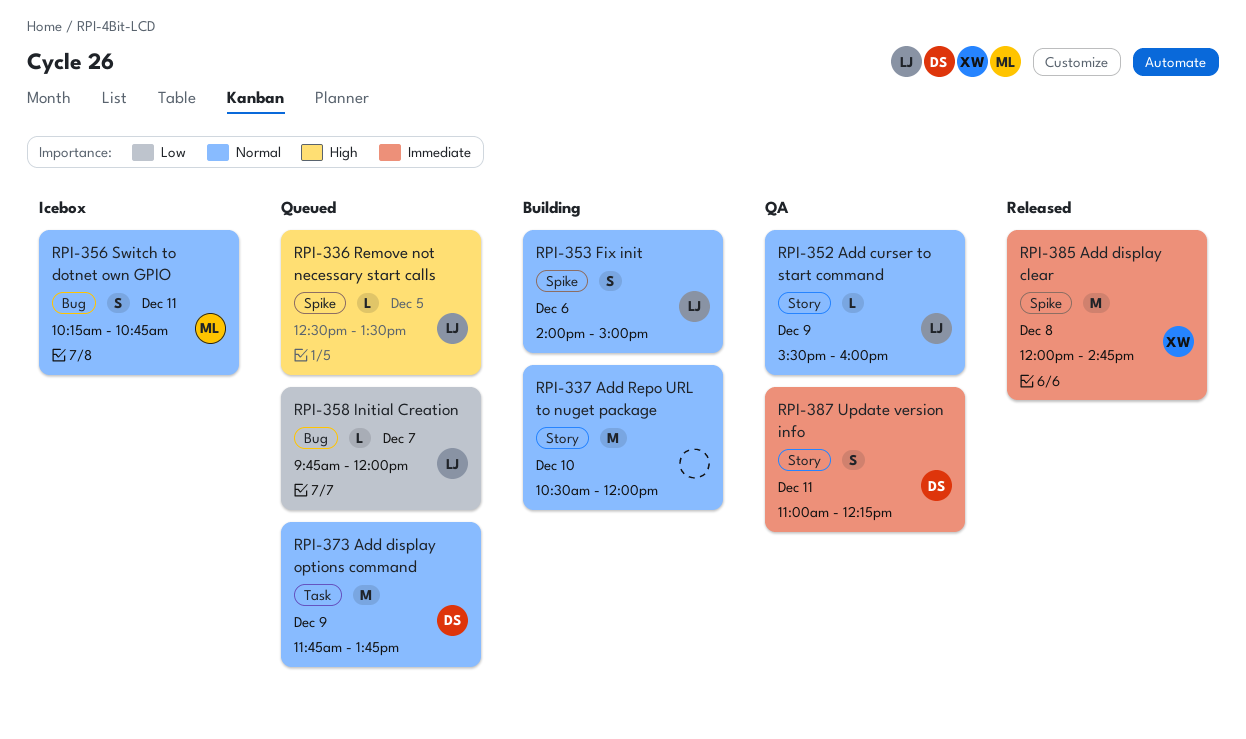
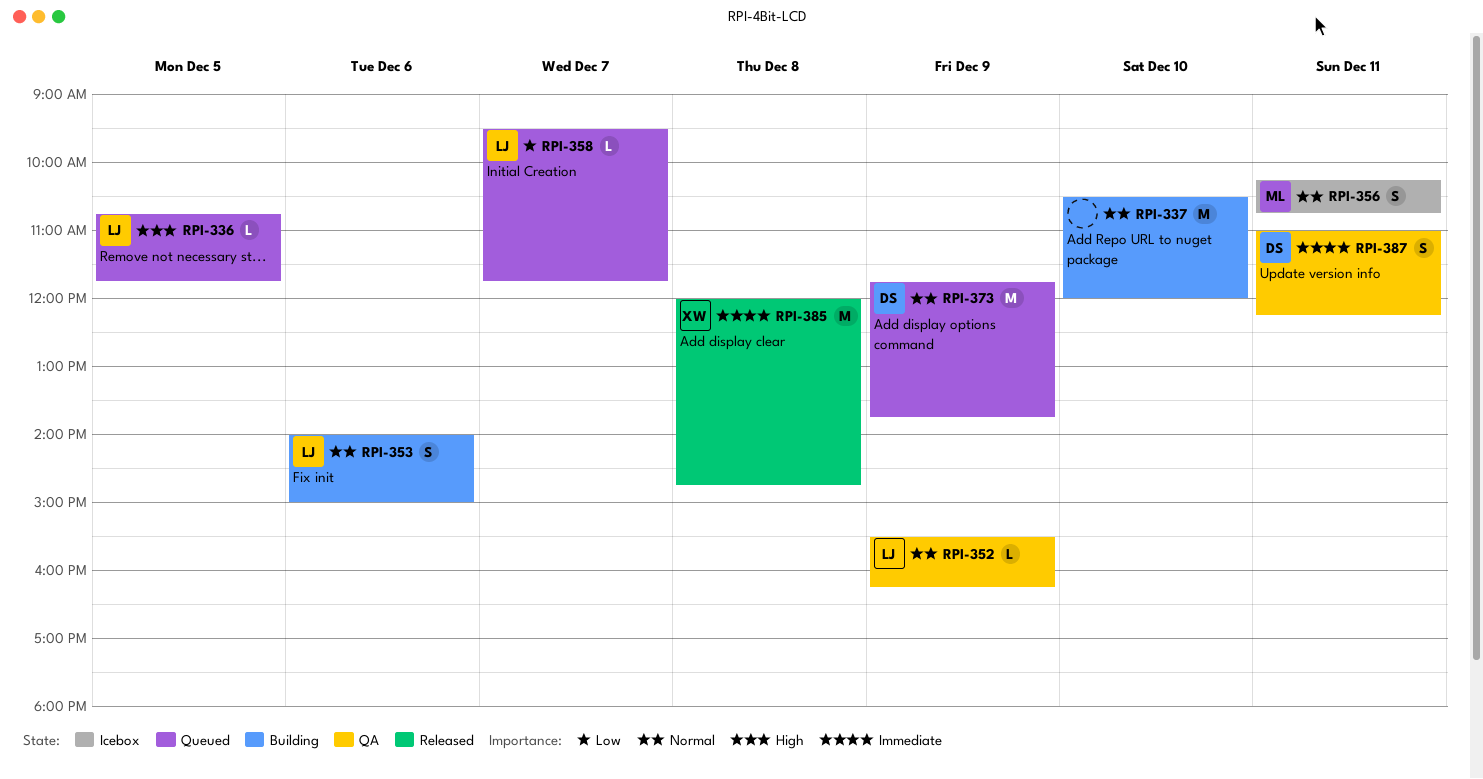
RPI-336, begins: 12:30 -> 10:45
RPI-336, ends: 13:30 -> 11:45
RPI-352, ends: 16:00 -> 16:15
RPI-358, begins: 09:45 -> 09:30
RPI-358, ends: 12:00 -> 11:45

